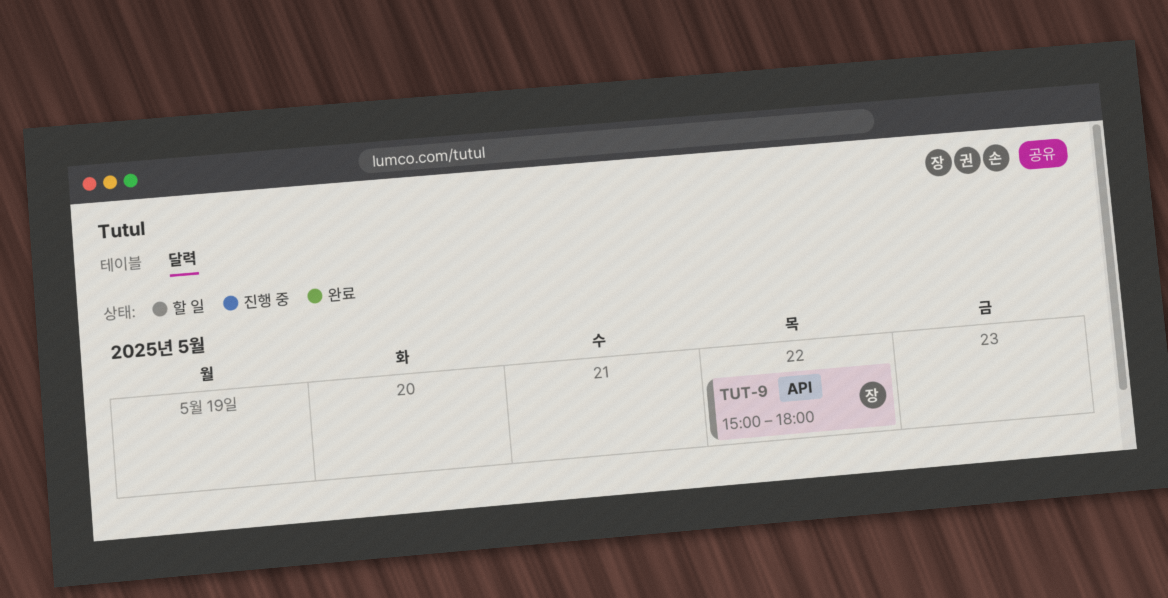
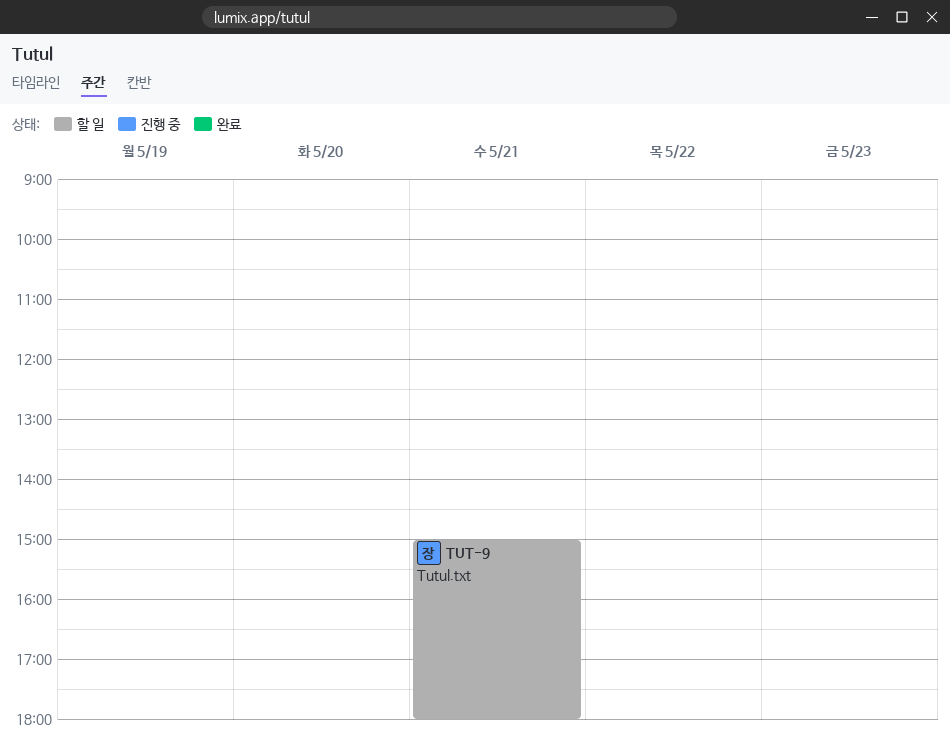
TUT-9, day: May 22 -> May 21

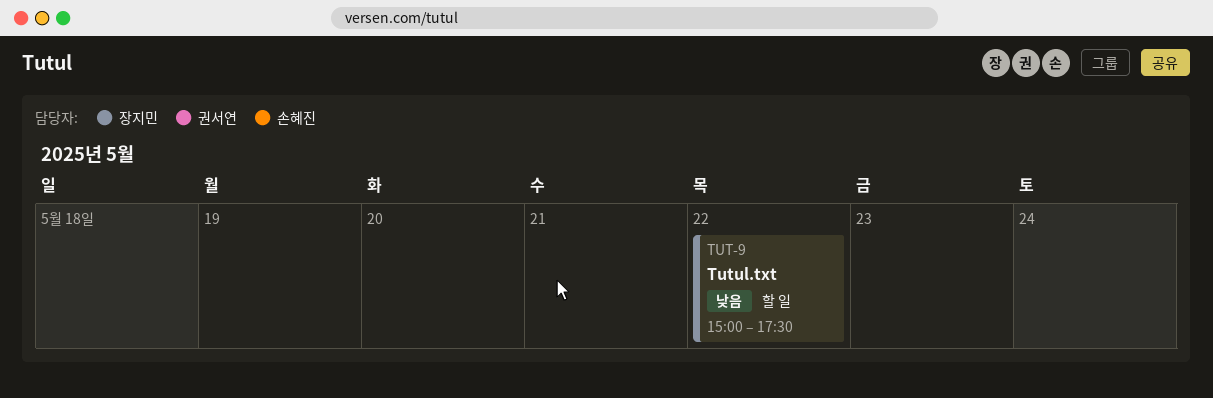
TUT-9, day: May 21 -> May 22
TUT-9, ends: 18:00 -> 17:30

